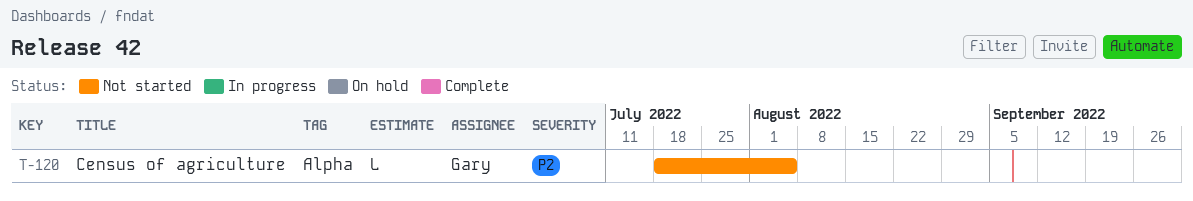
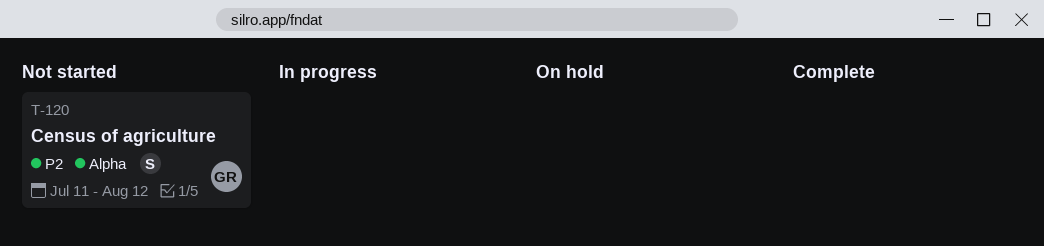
T-120, estimate: L -> S
T-120, start: Jul 18 -> Jul 11
T-120, due: Aug 5 -> Aug 12

